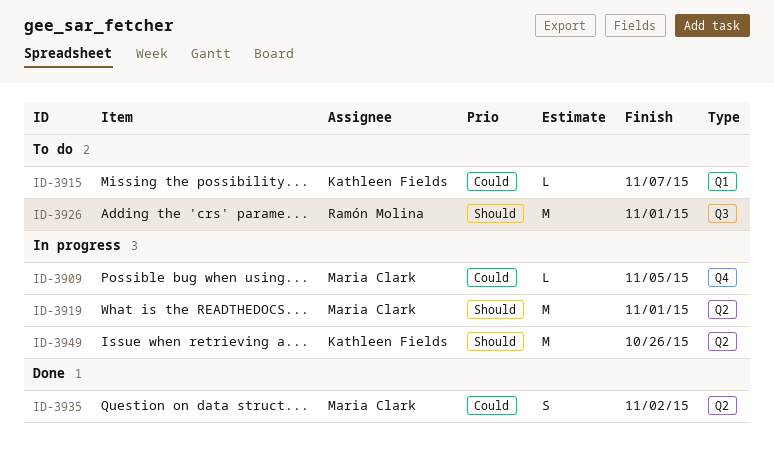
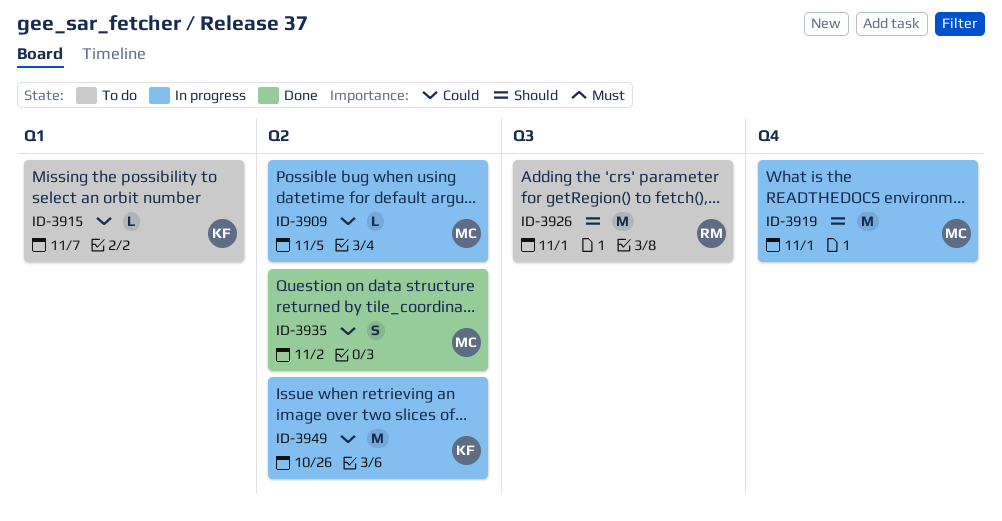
ID-3909, label: Q4 -> Q2
ID-3919, label: Q2 -> Q4
ID-3949, priority: Should -> Could

